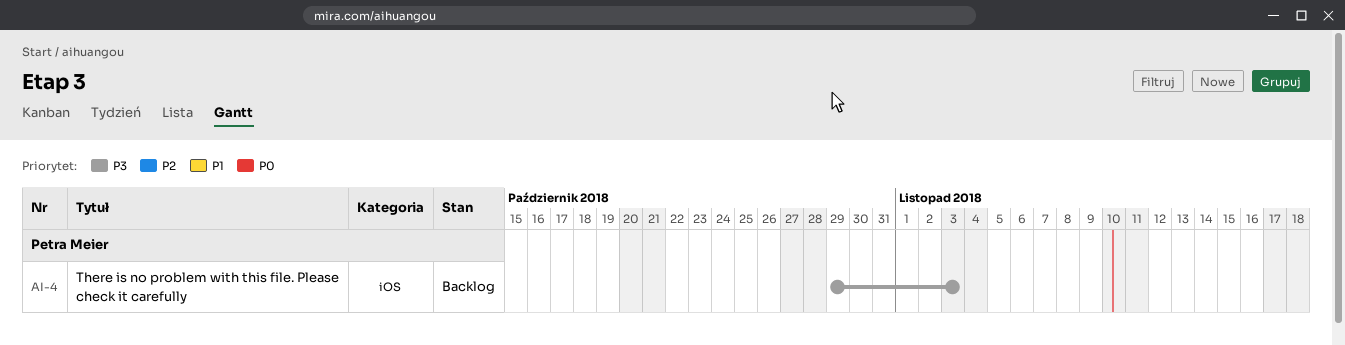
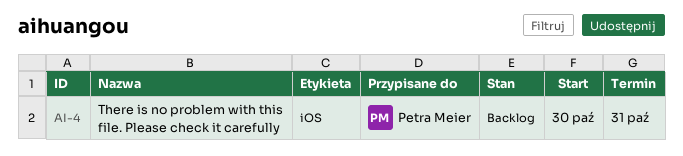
AI-4, start: Oct 29 -> Oct 30
AI-4, due: Nov 3 -> Oct 31

